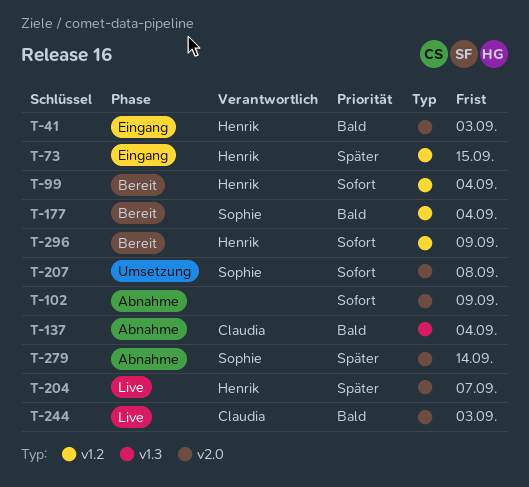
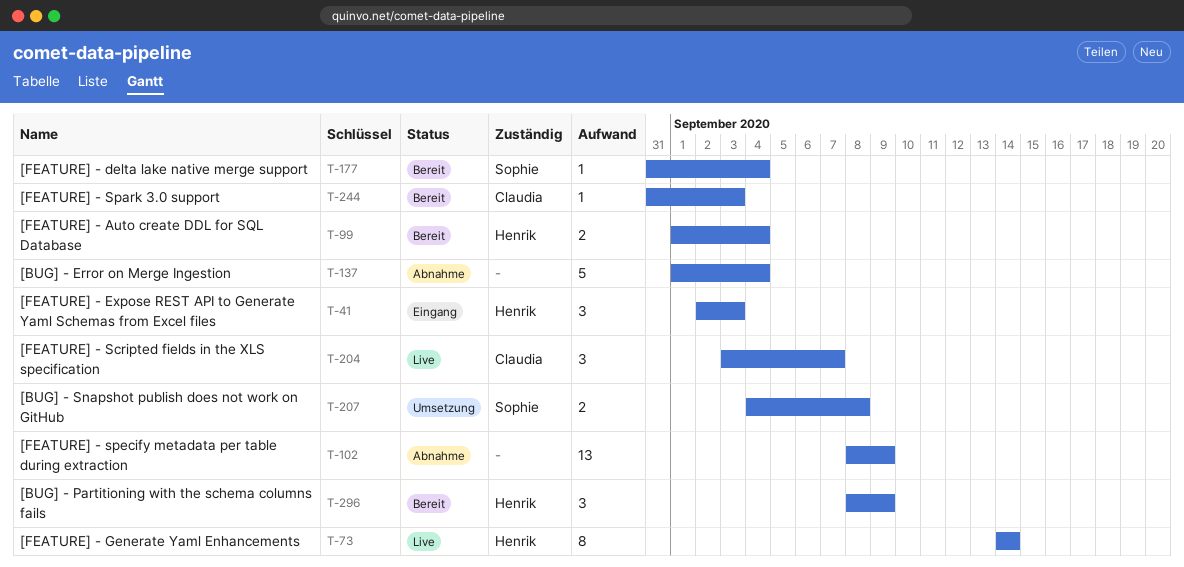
T-73, status: Eingang -> Live
T-73, due: Sep 15 -> Sep 14
T-137, owner: Claudia -> none
T-204, owner: Henrik -> Claudia
T-244, status: Live -> Bereit
T-279: present -> none

